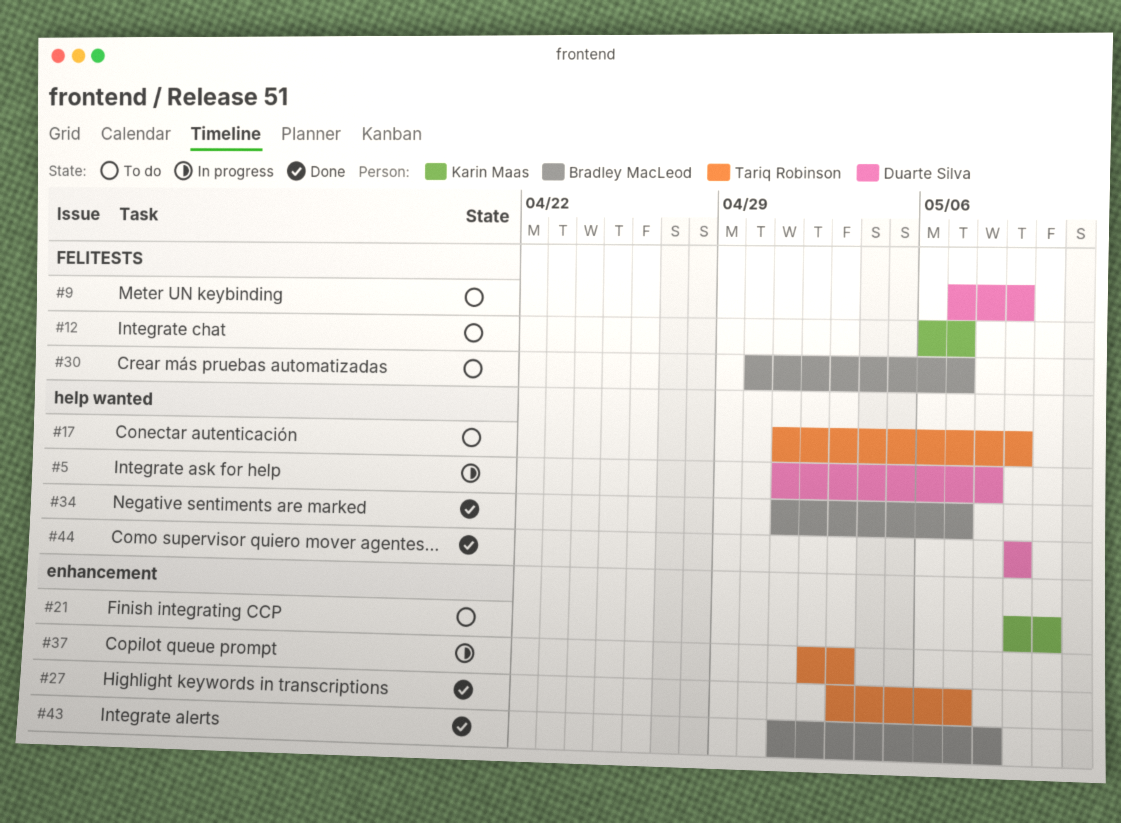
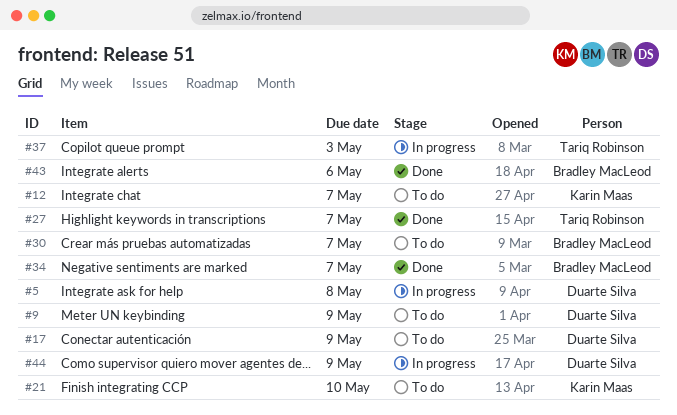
#17, owner: Tariq Robinson -> Duarte Silva
#43, due: May 8 -> May 6
#44, status: Done -> In progress

